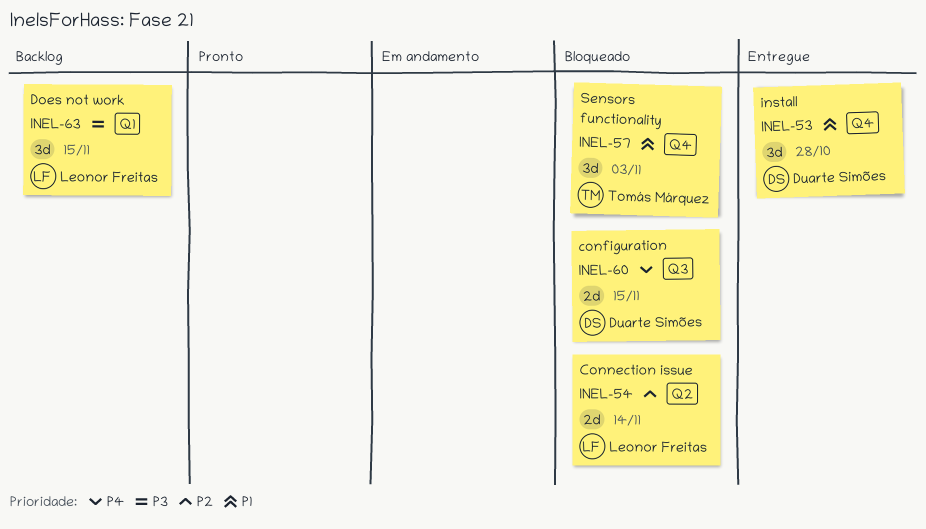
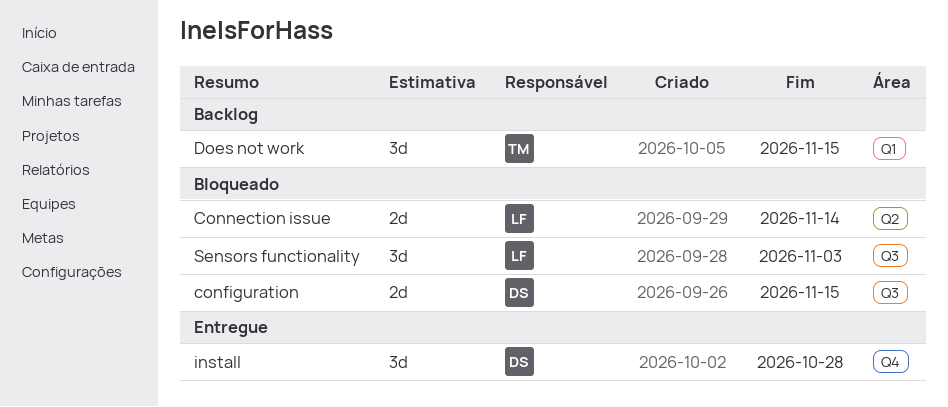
Does not work, owner: Leonor Freitas -> Tomás Márquez
Sensors functionality, owner: Tomás Márquez -> Leonor Freitas
Sensors functionality, label: Q4 -> Q3

